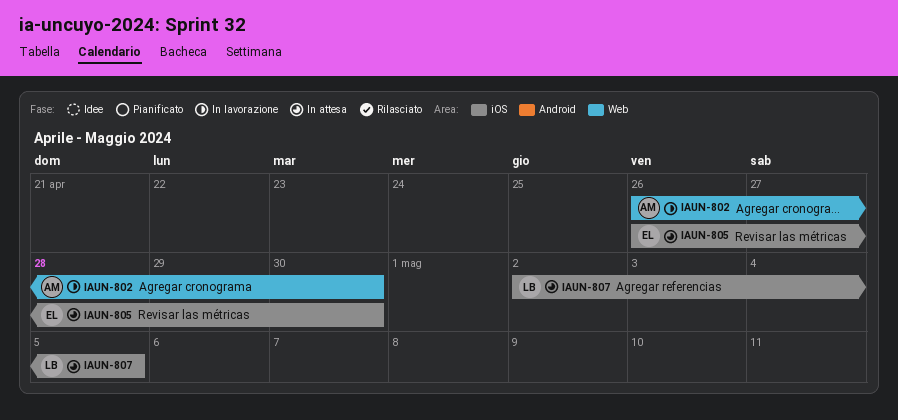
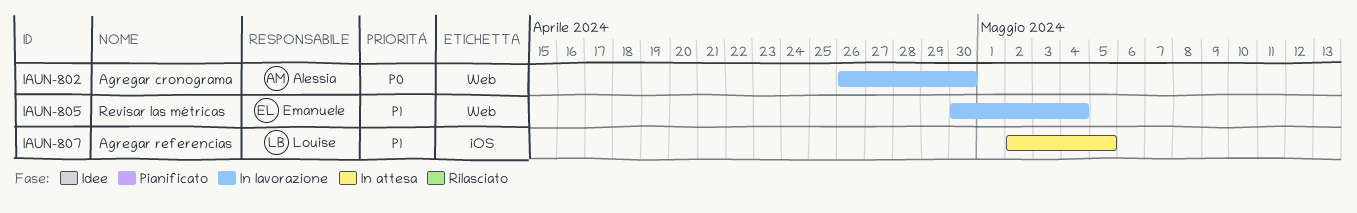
IAUN-805, status: In attesa -> In lavorazione
IAUN-805, label: iOS -> Web
IAUN-805, start: Apr 26 -> Apr 30
IAUN-805, due: Apr 30 -> May 4

